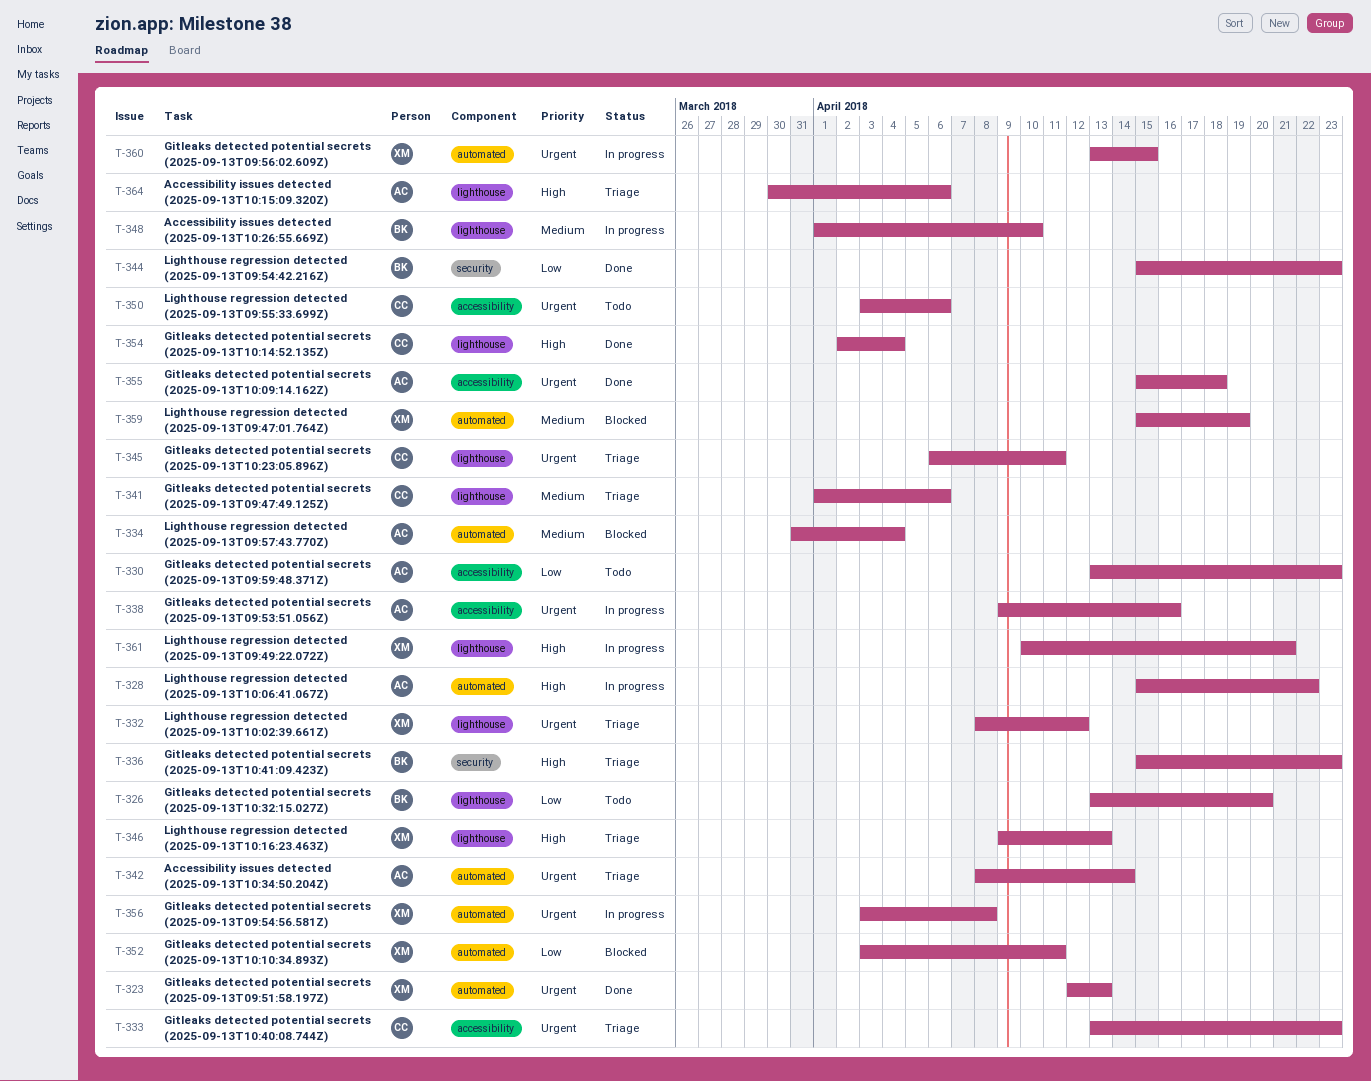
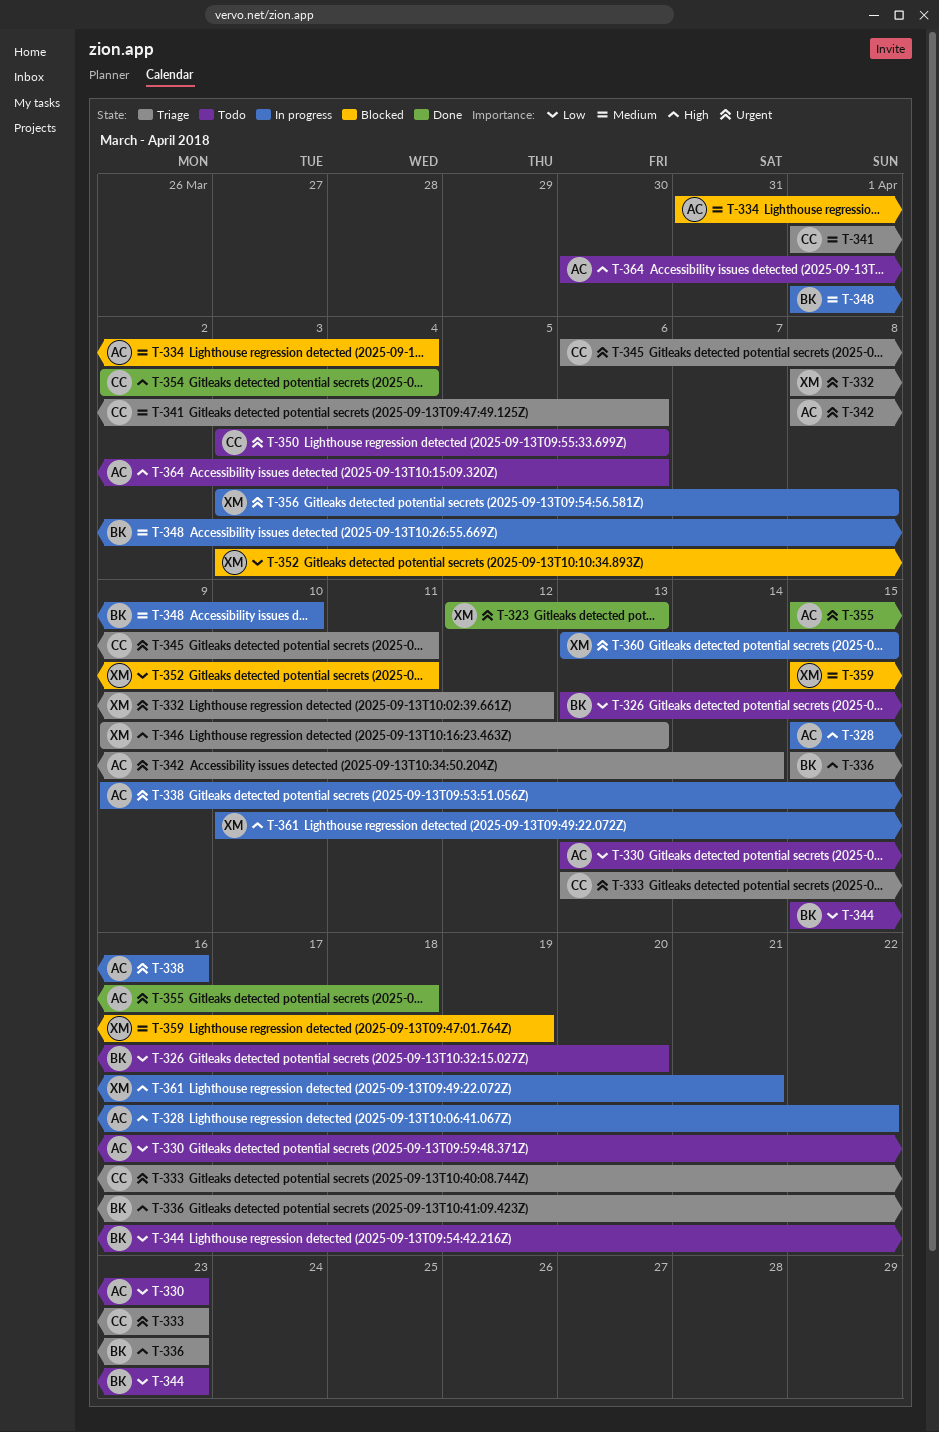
T-344, status: Done -> Todo
T-364, status: Triage -> Todo

